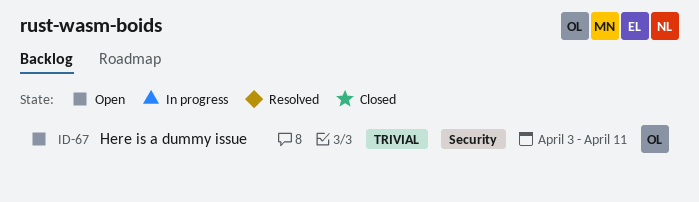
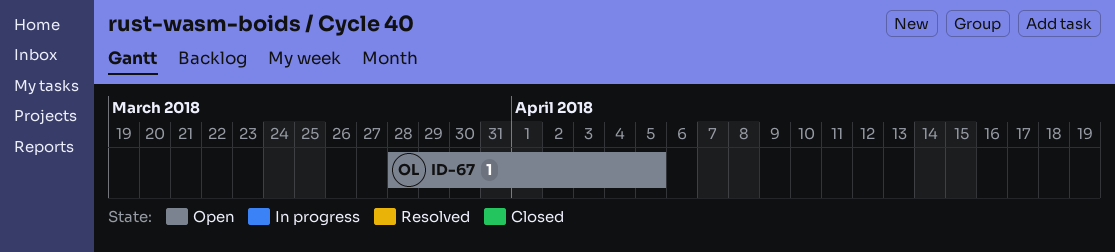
ID-67, start: Apr 3 -> Mar 28
ID-67, due: Apr 11 -> Apr 5

